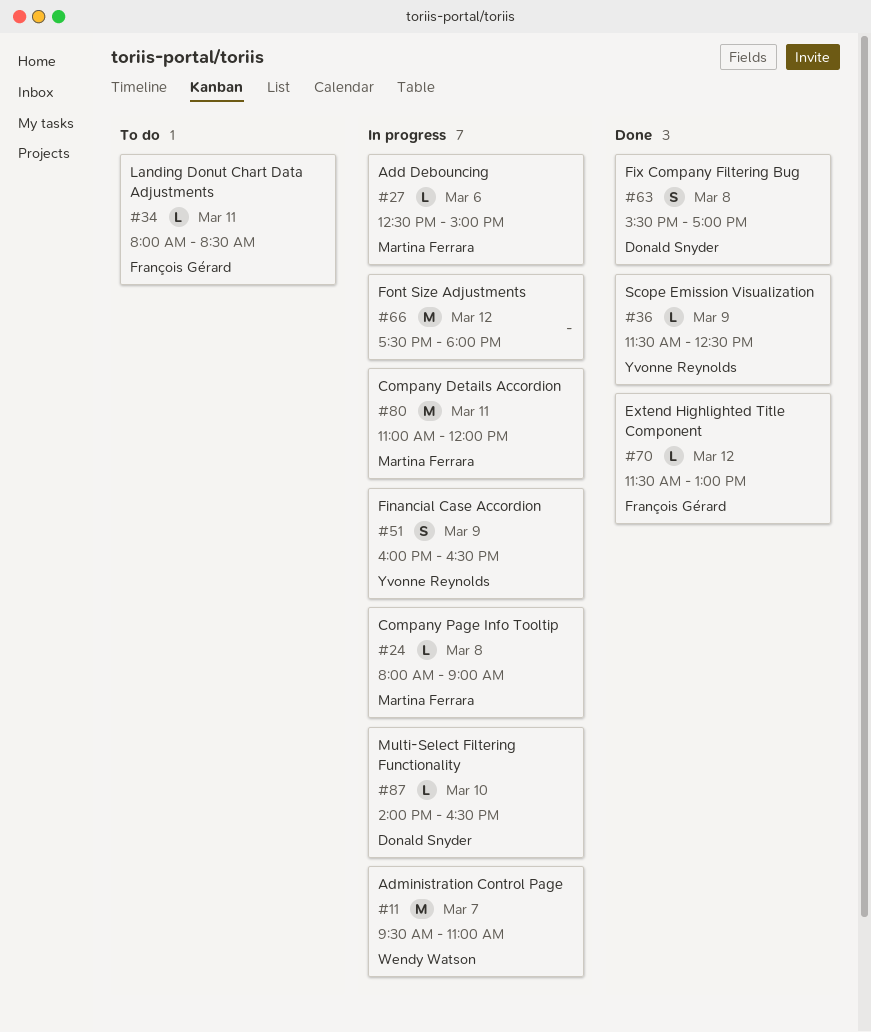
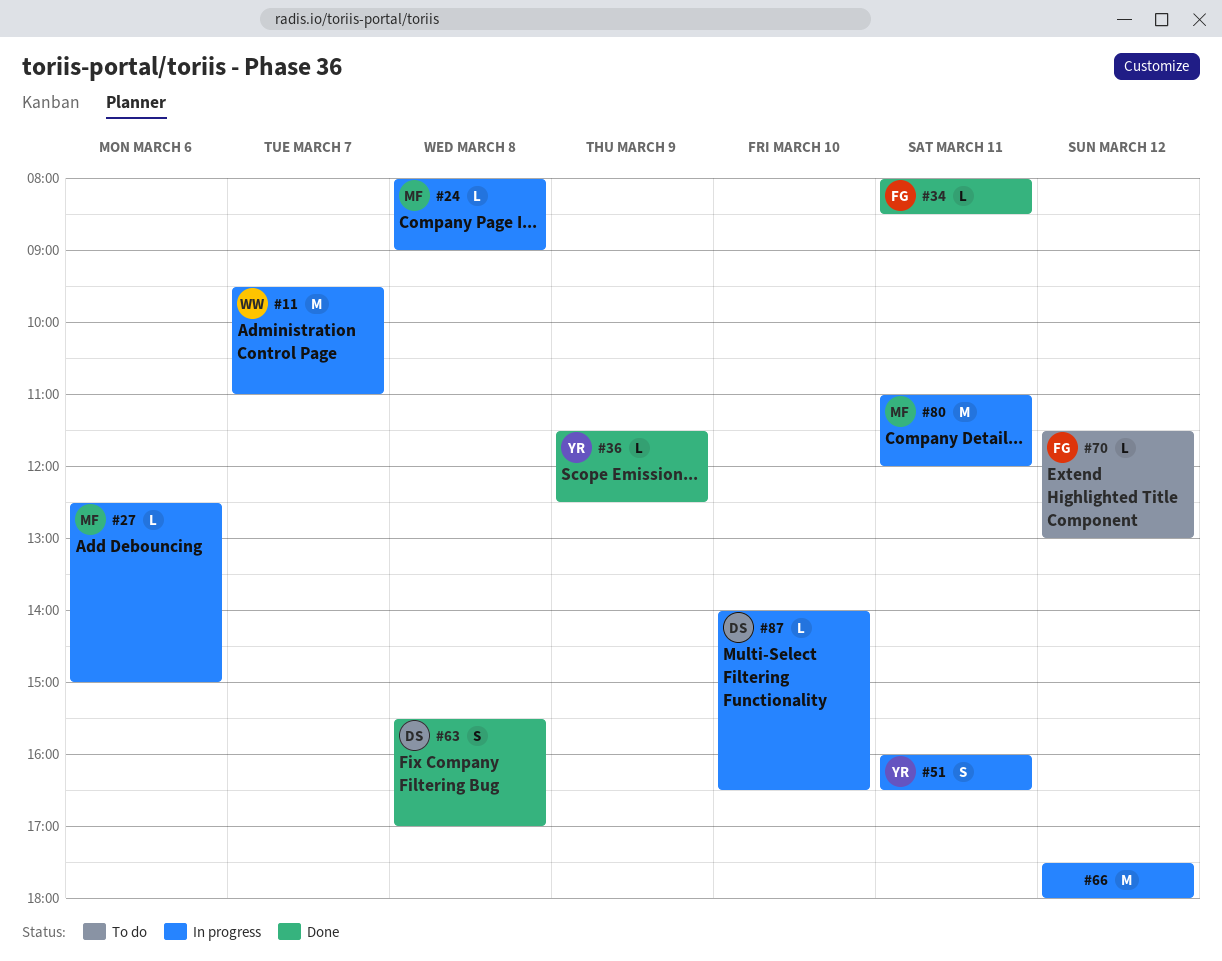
#34, status: To do -> Done
#51, day: Mar 9 -> Mar 11
#70, status: Done -> To do

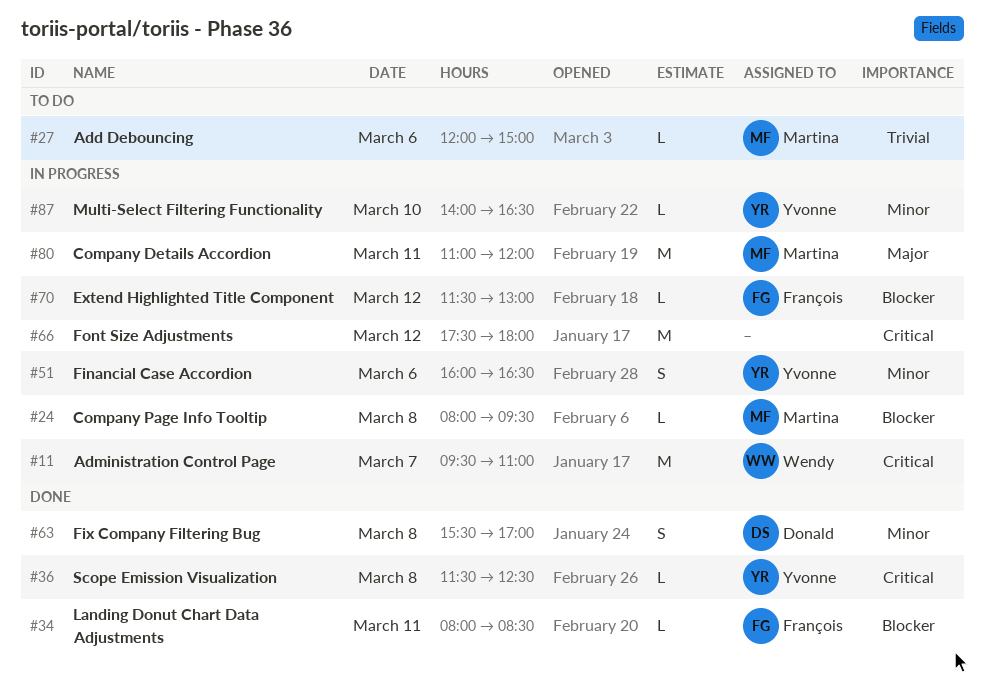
#24, ends: 09:00 -> 09:30
#27, status: In progress -> To do
#27, begins: 12:30 -> 12:00
#36, day: Mar 9 -> Mar 8
#51, day: Mar 11 -> Mar 6
#70, status: To do -> In progress
#87, owner: Donald -> Yvonne

